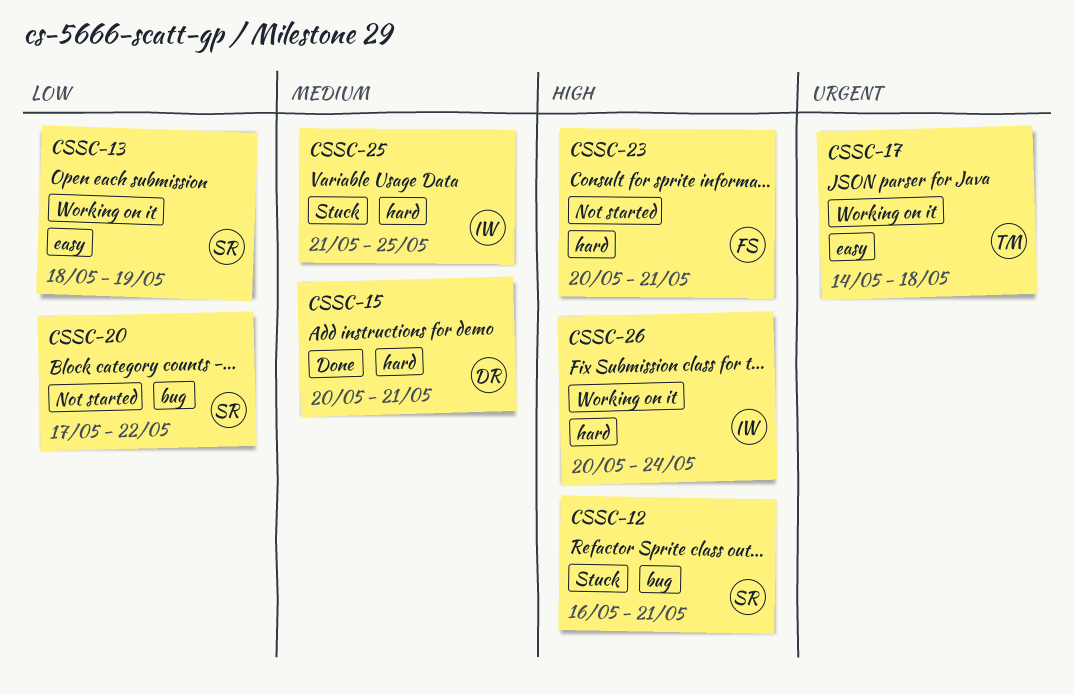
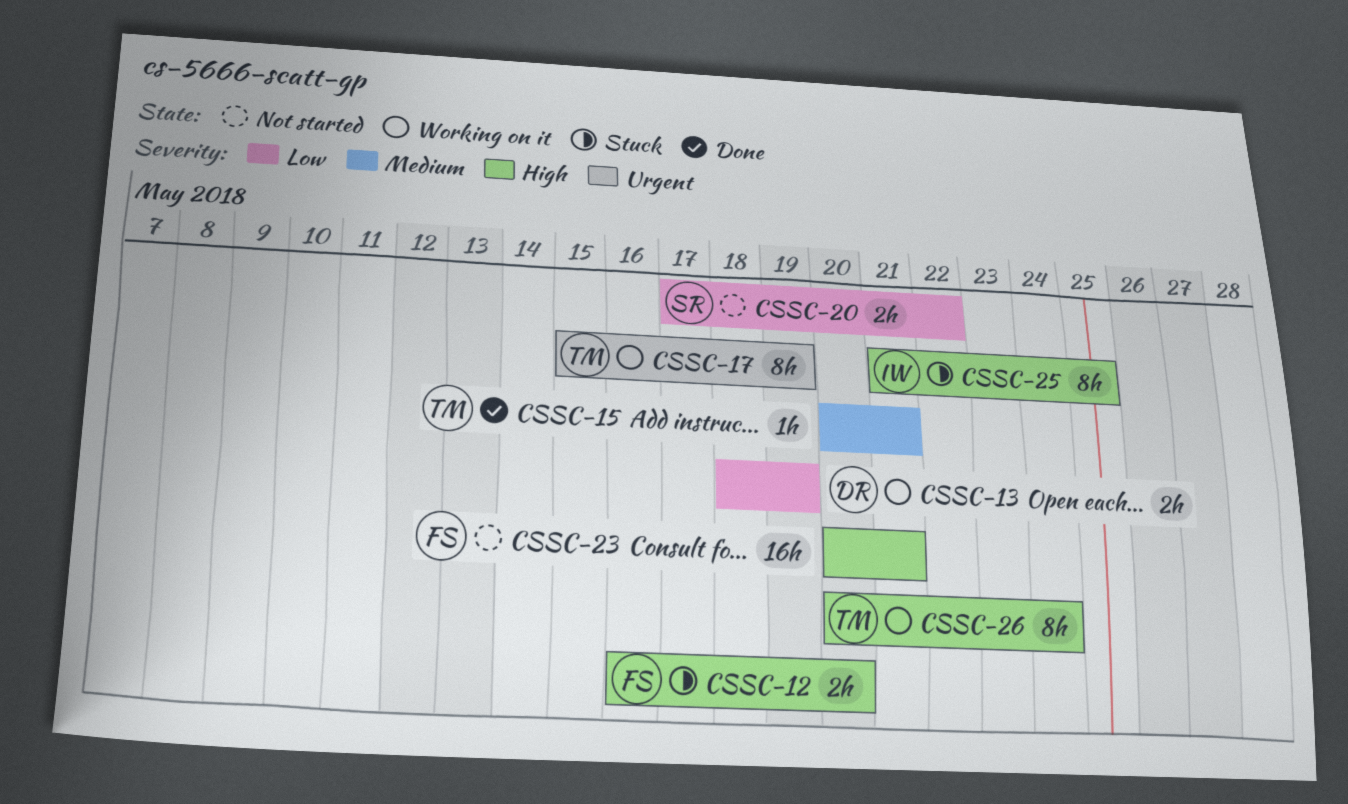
CSSC-12, owner: SR -> FS
CSSC-12, due: May 21 -> May 20
CSSC-13, owner: SR -> DR
CSSC-15, owner: DR -> TM
CSSC-17, start: May 14 -> May 15
CSSC-17, due: May 18 -> May 19
CSSC-25, priority: Medium -> High
CSSC-26, owner: IW -> TM

